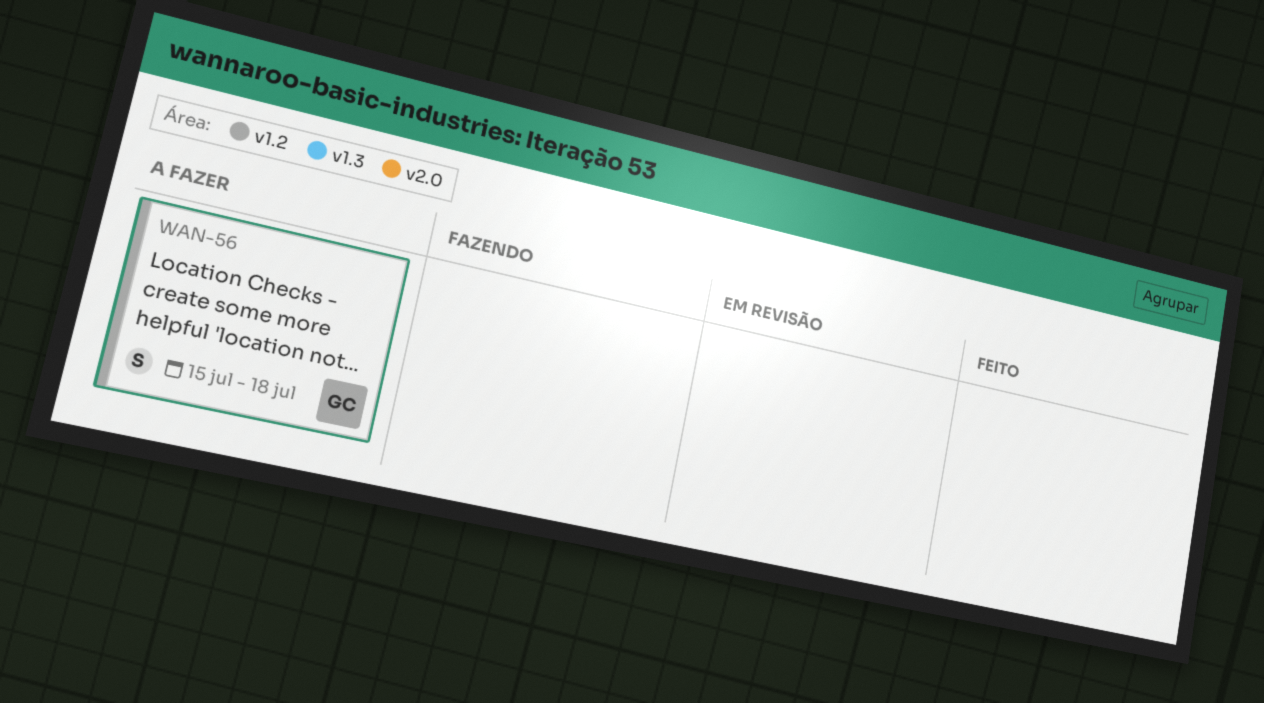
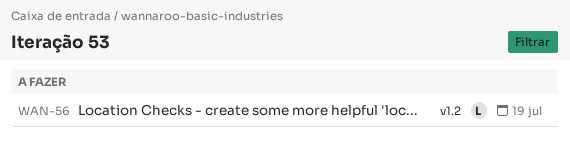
WAN-56, estimate: S -> L
WAN-56, due: Jul 18 -> Jul 19

